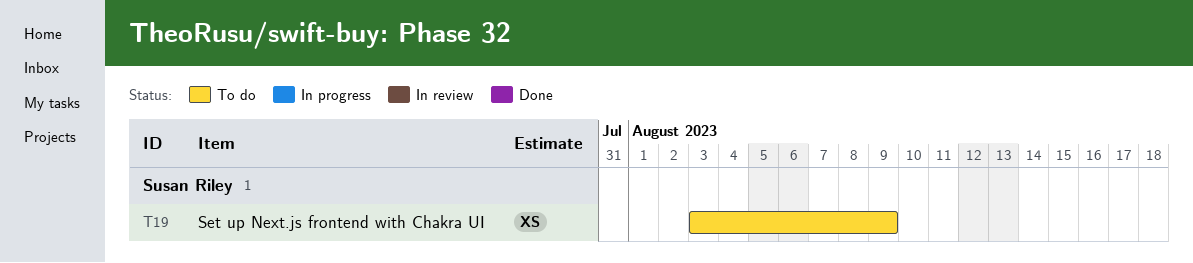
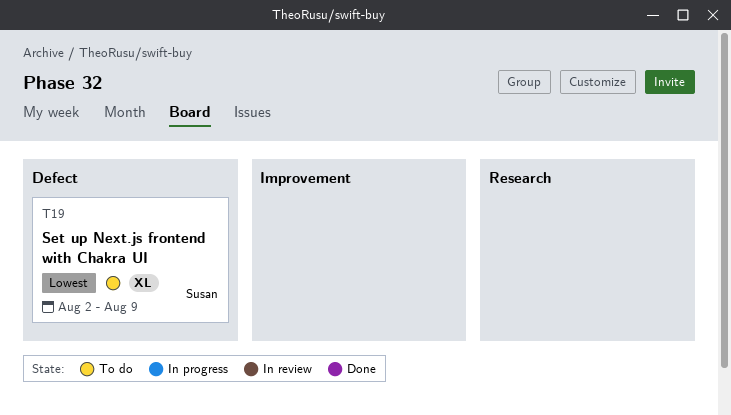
T19, estimate: XS -> XL
T19, start: Aug 3 -> Aug 2

